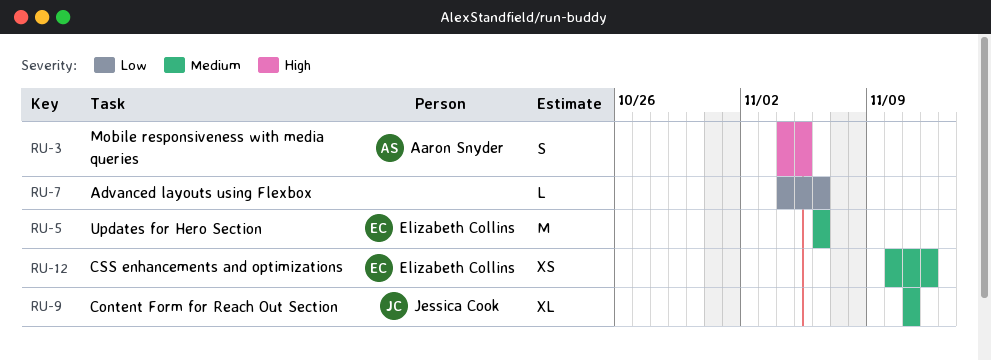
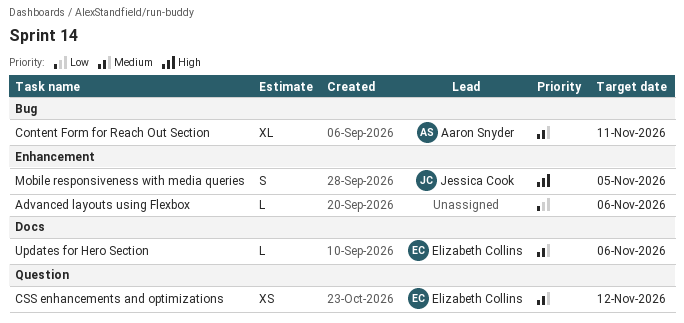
Content Form for Reach Out Section, owner: Jessica Cook -> Aaron Snyder
Mobile responsiveness with media queries, owner: Aaron Snyder -> Jessica Cook
Updates for Hero Section, estimate: M -> L

